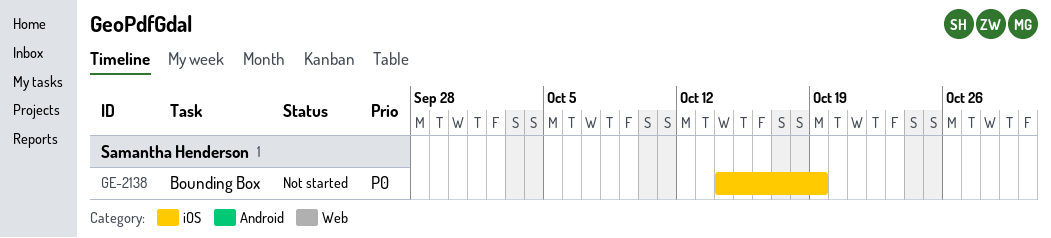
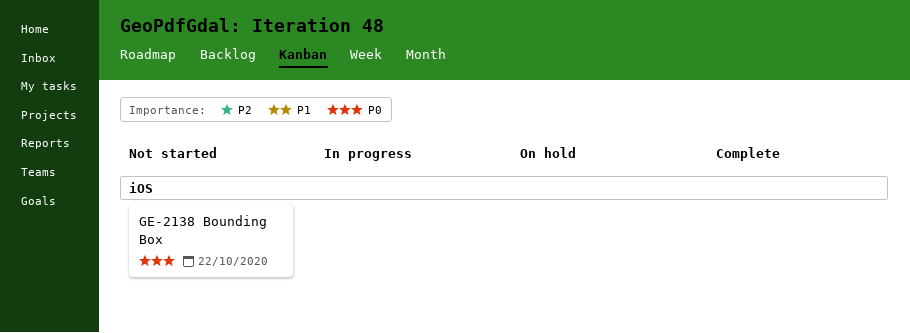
GE-2138, due: Oct 19 -> Oct 22

